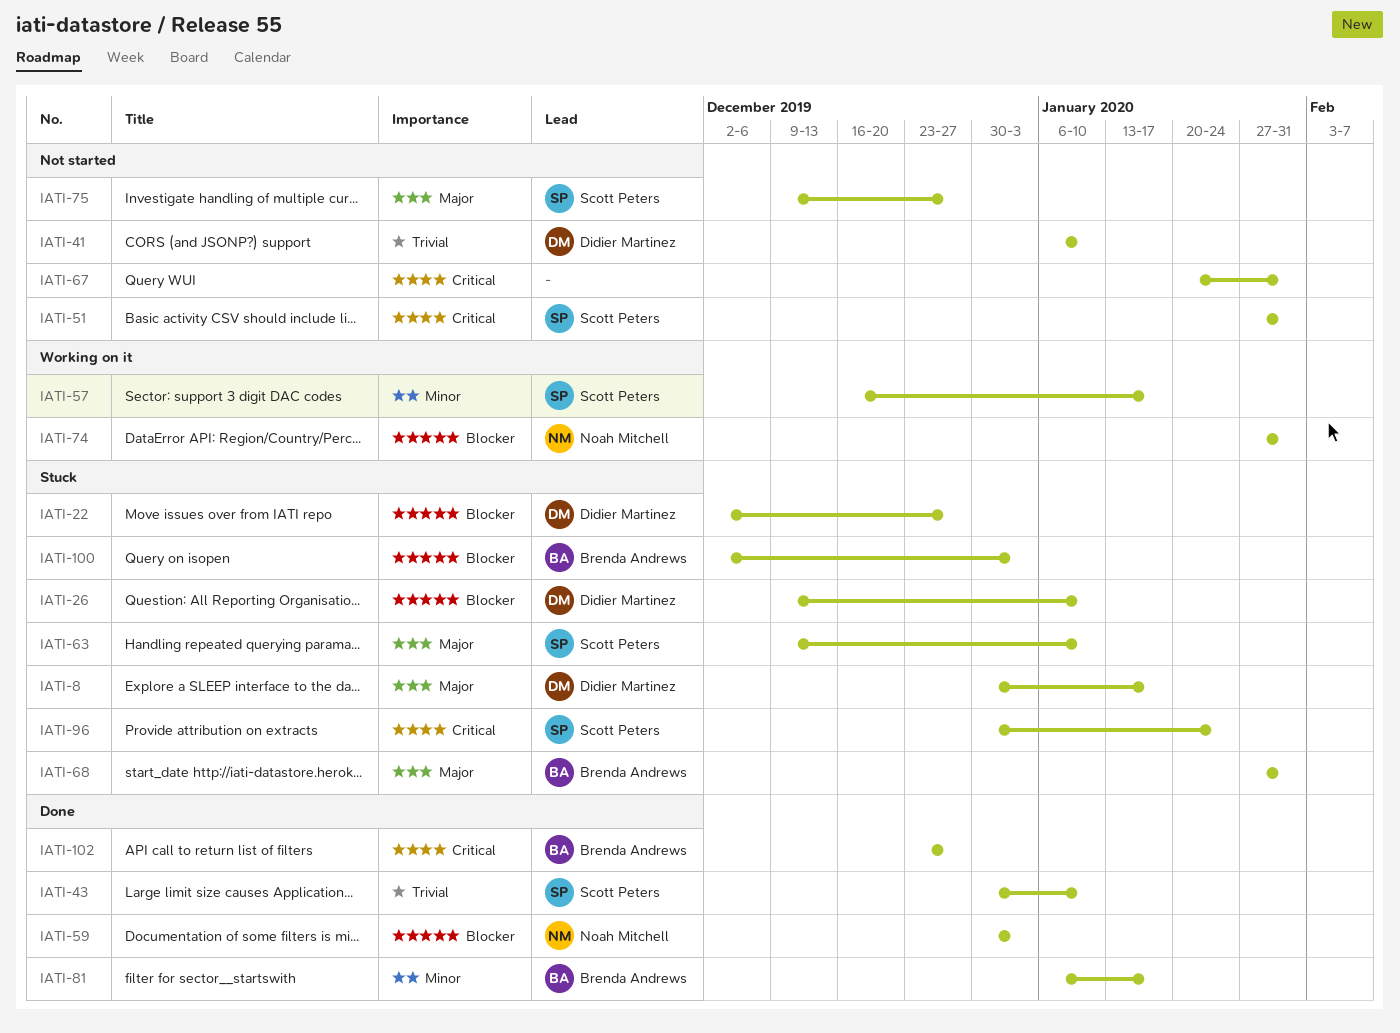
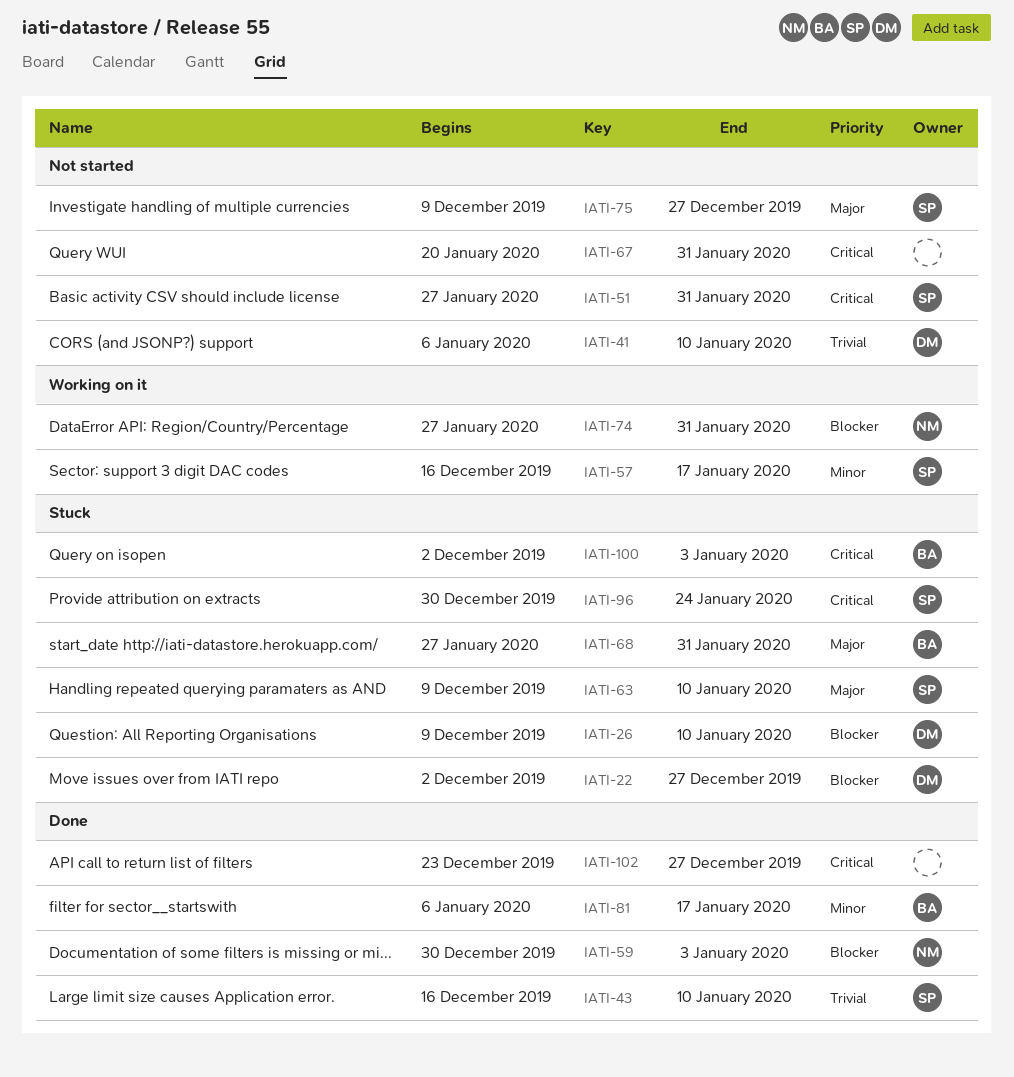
IATI-8: present -> none
IATI-43, start: Dec 30 -> Dec 16
IATI-100, priority: Blocker -> Critical
IATI-102, owner: Brenda Andrews -> none

